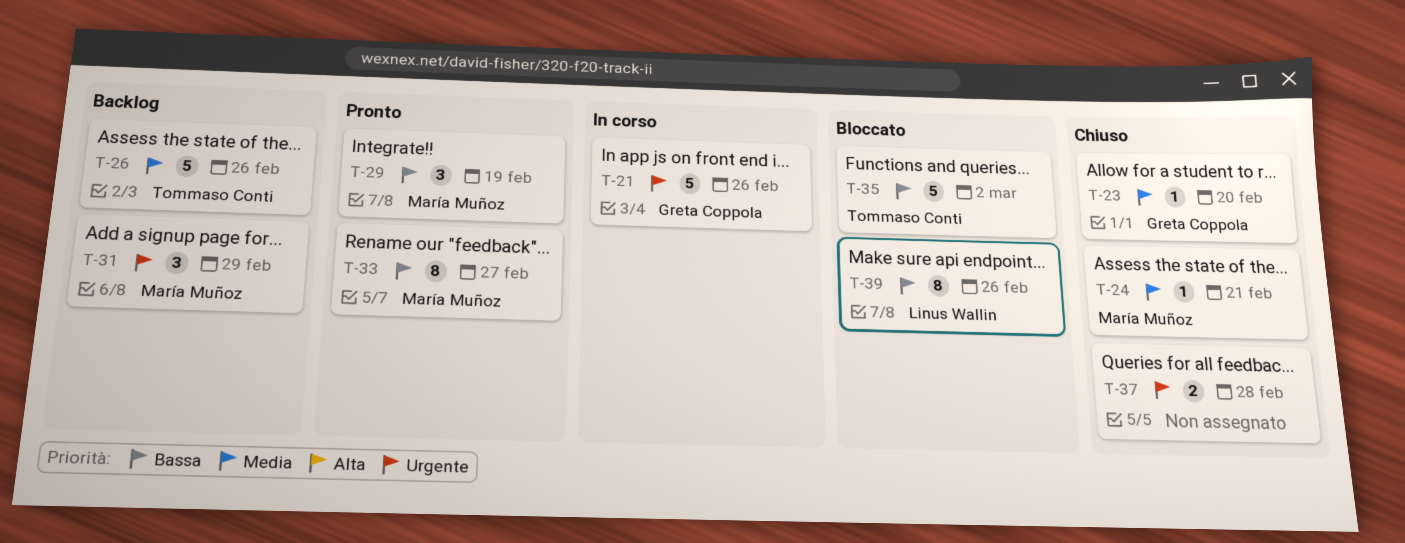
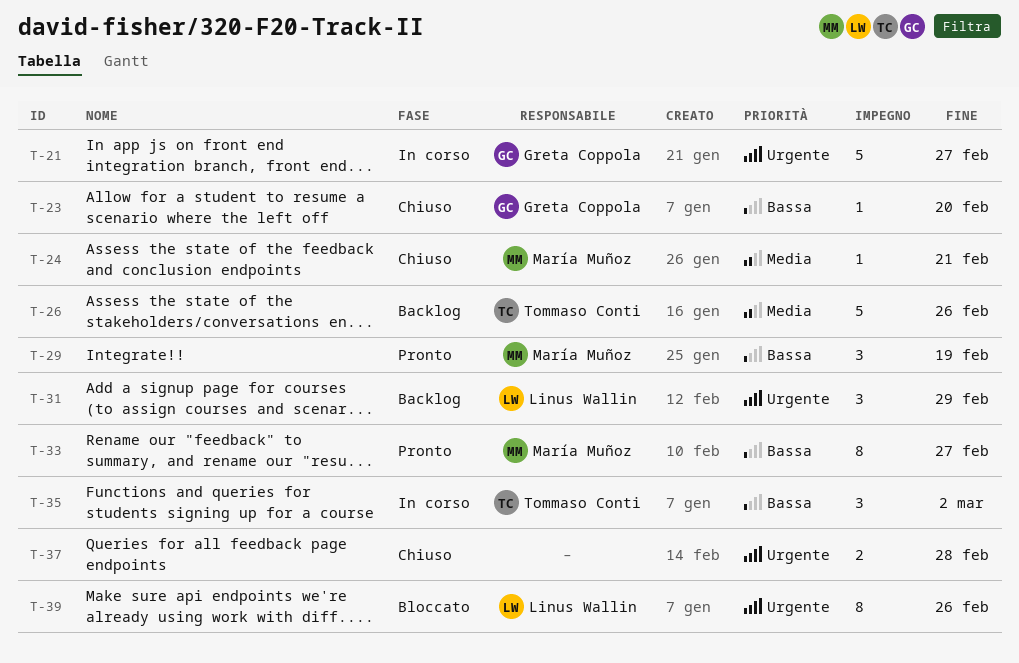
T-21, due: Feb 26 -> Feb 27
T-23, priority: Media -> Bassa
T-31, owner: María Muñoz -> Linus Wallin
T-35, status: Bloccato -> In corso
T-35, estimate: 5 -> 3
T-39, priority: Bassa -> Urgente

